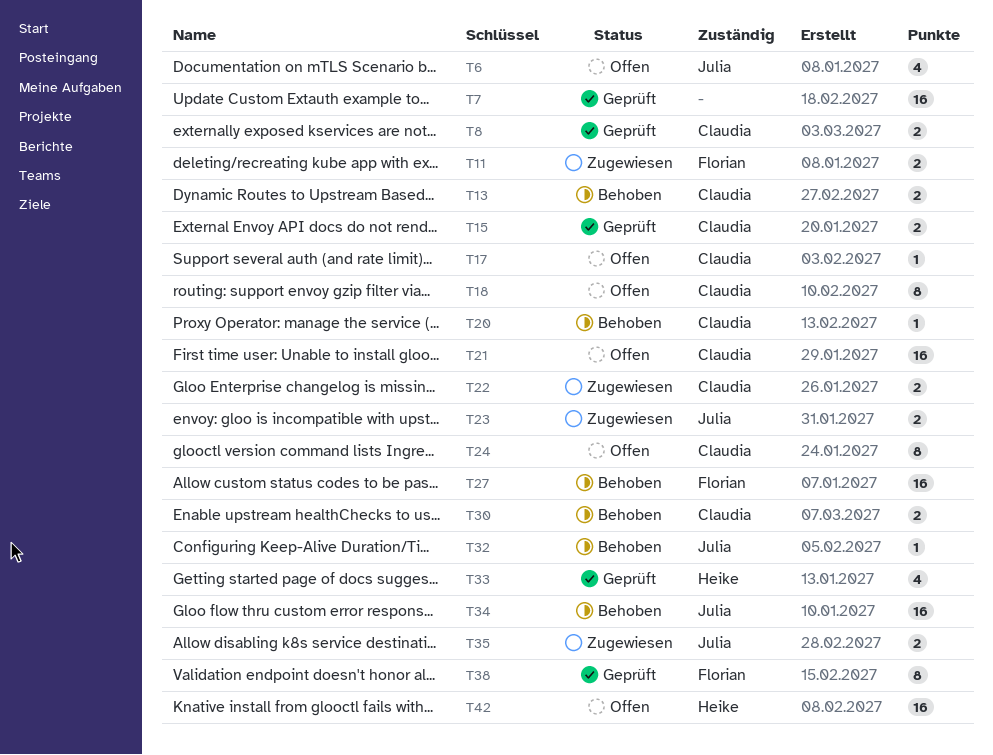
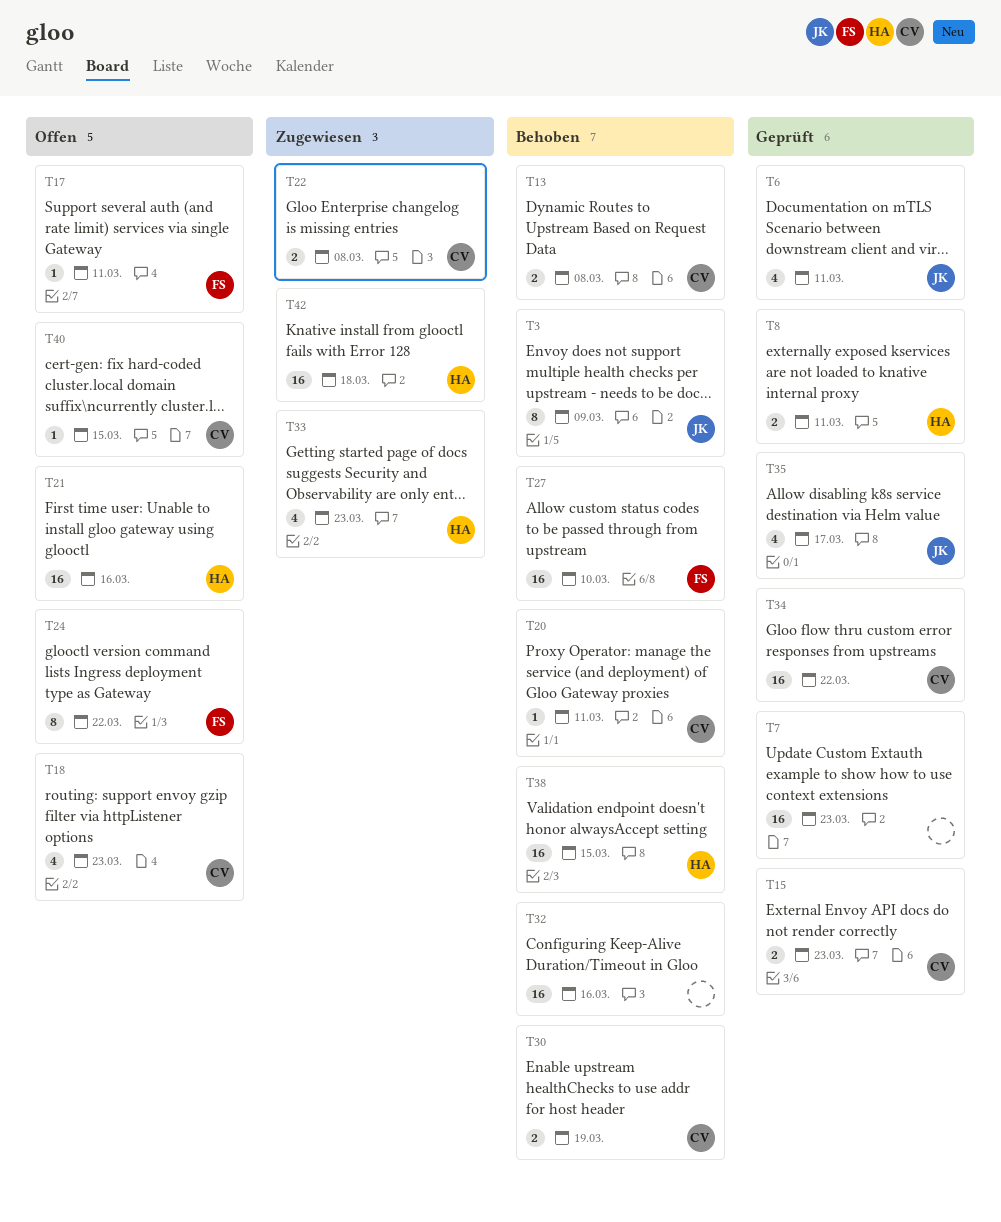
T3: none -> present
T6, status: Offen -> Geprüft
T8, owner: Claudia -> Heike
T11: present -> none
T17, owner: Claudia -> Florian
T18, estimate: 8 -> 4
T21, owner: Claudia -> Heike
T23: present -> none
T24, owner: Claudia -> Florian
T32, owner: Julia -> none
T32, estimate: 1 -> 16
T33, status: Geprüft -> Zugewiesen
T34, status: Behoben -> Geprüft
T34, owner: Julia -> Claudia
T35, status: Zugewiesen -> Geprüft
T35, estimate: 2 -> 4
T38, status: Geprüft -> Behoben
T38, owner: Florian -> Heike
T38, estimate: 8 -> 16
T40: none -> present
T42, status: Offen -> Zugewiesen

